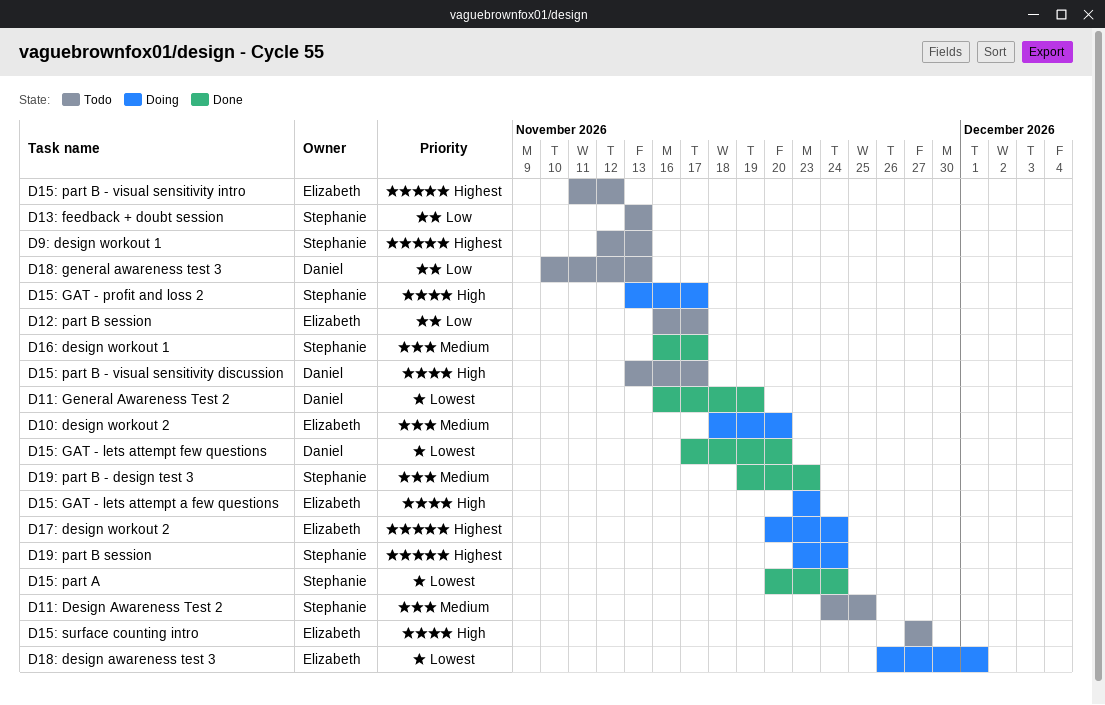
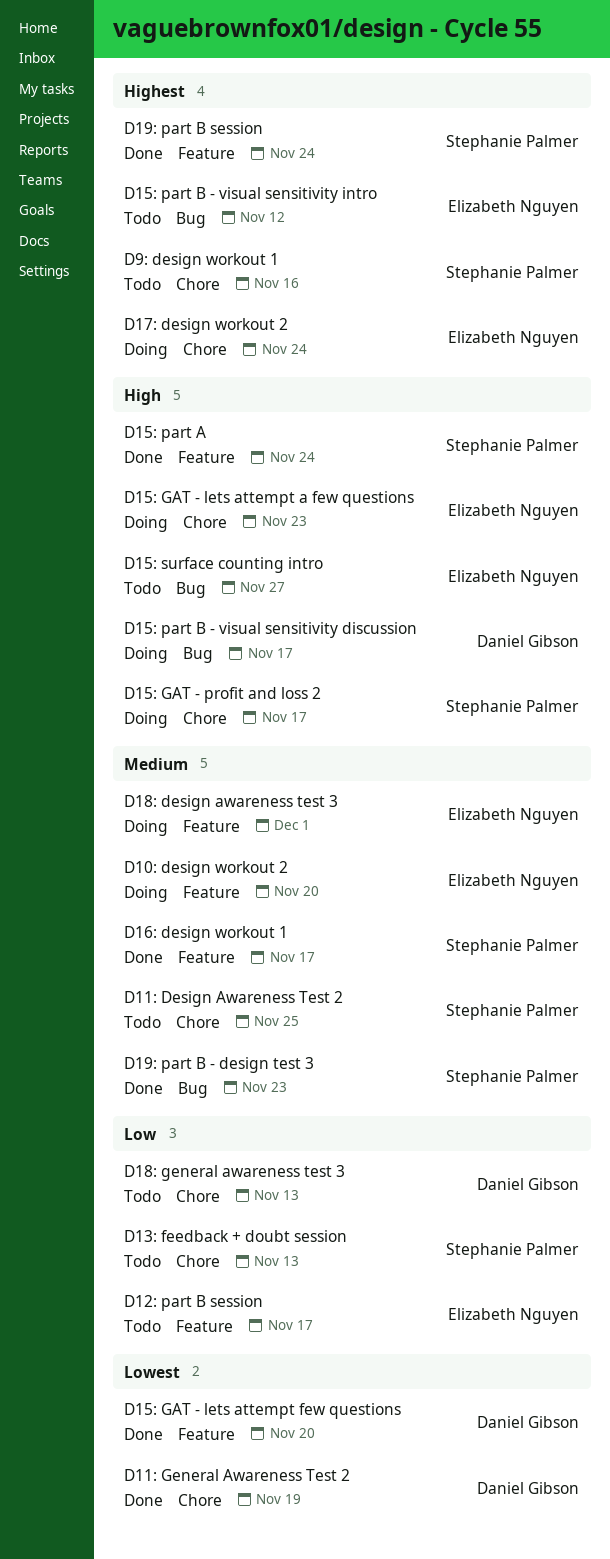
D15: part A, priority: Lowest -> High
D15: part B - visual sensitivity discussion, status: Todo -> Doing
D18: design awareness test 3, priority: Lowest -> Medium
D19: part B session, status: Doing -> Done
D9: design workout 1, due: Nov 13 -> Nov 16

